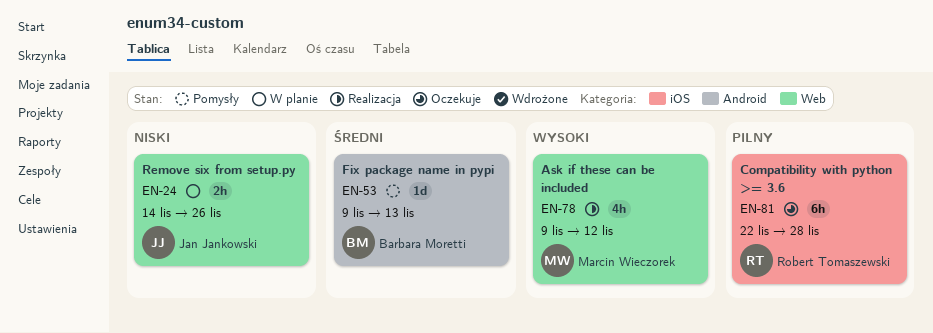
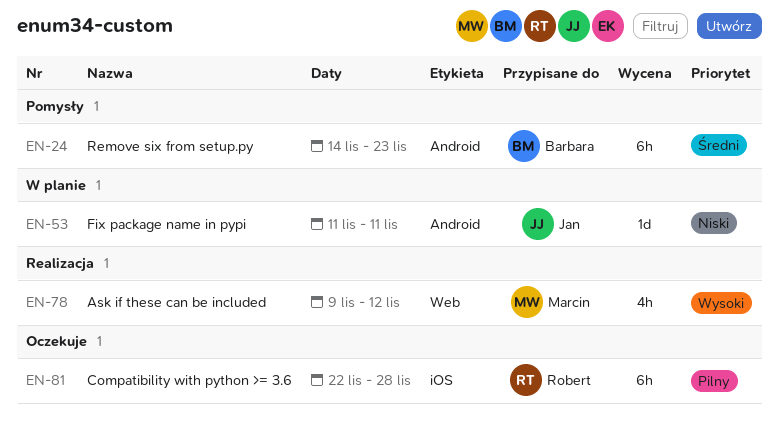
EN-24, status: W planie -> Pomysły
EN-24, owner: Jan Jankowski -> Barbara Moretti
EN-24, priority: Niski -> Średni
EN-24, label: Web -> Android
EN-24, estimate: 2h -> 6h
EN-24, due: Nov 26 -> Nov 23
EN-53, status: Pomysły -> W planie
EN-53, owner: Barbara Moretti -> Jan Jankowski
EN-53, priority: Średni -> Niski
EN-53, start: Nov 9 -> Nov 11
EN-53, due: Nov 13 -> Nov 11

